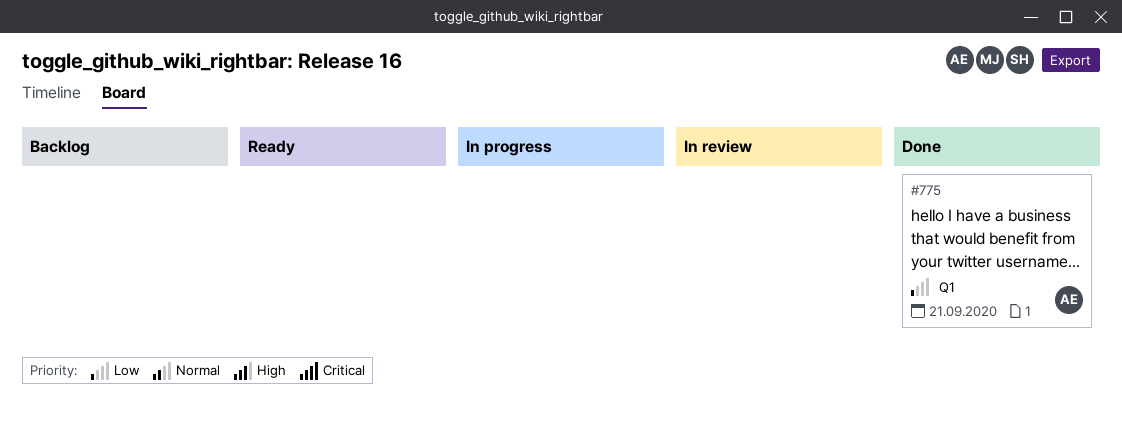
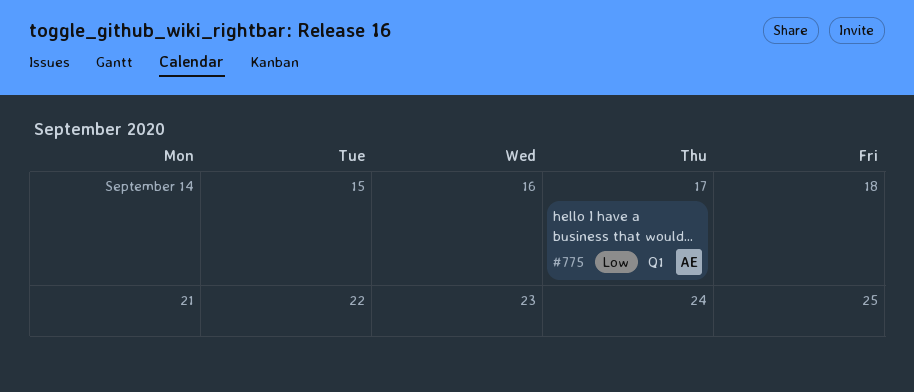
#775, due: Sep 21 -> Sep 17

